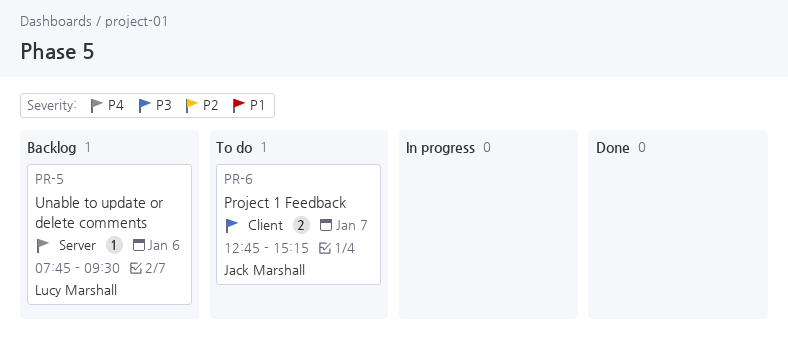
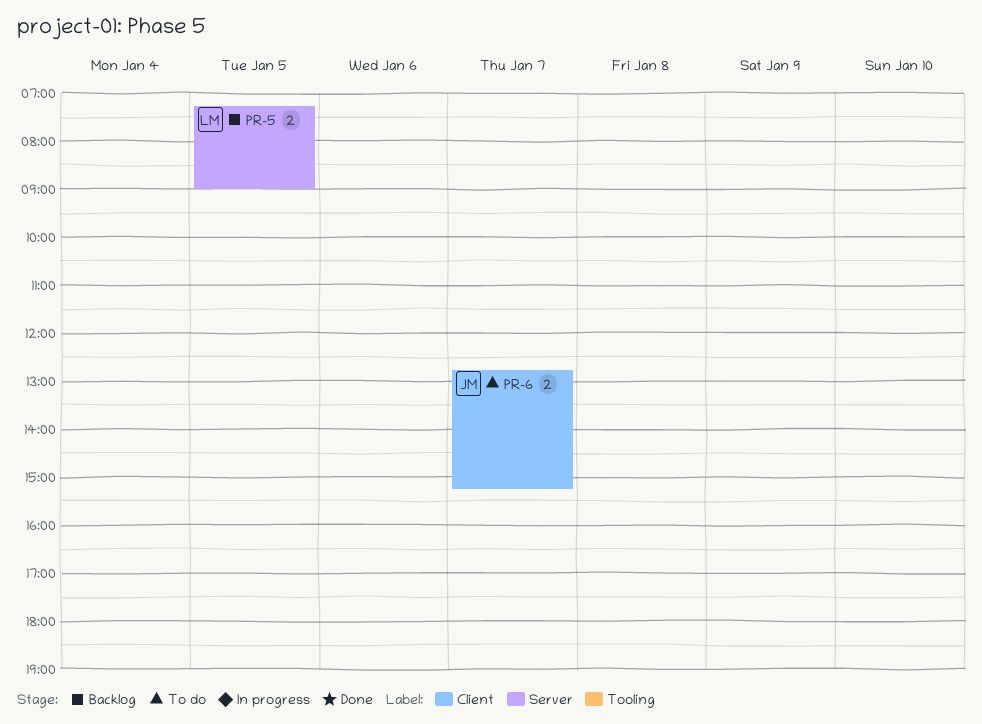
PR-5, estimate: 1 -> 2
PR-5, day: Jan 6 -> Jan 5
PR-5, begins: 07:45 -> 07:15
PR-5, ends: 09:30 -> 09:00

